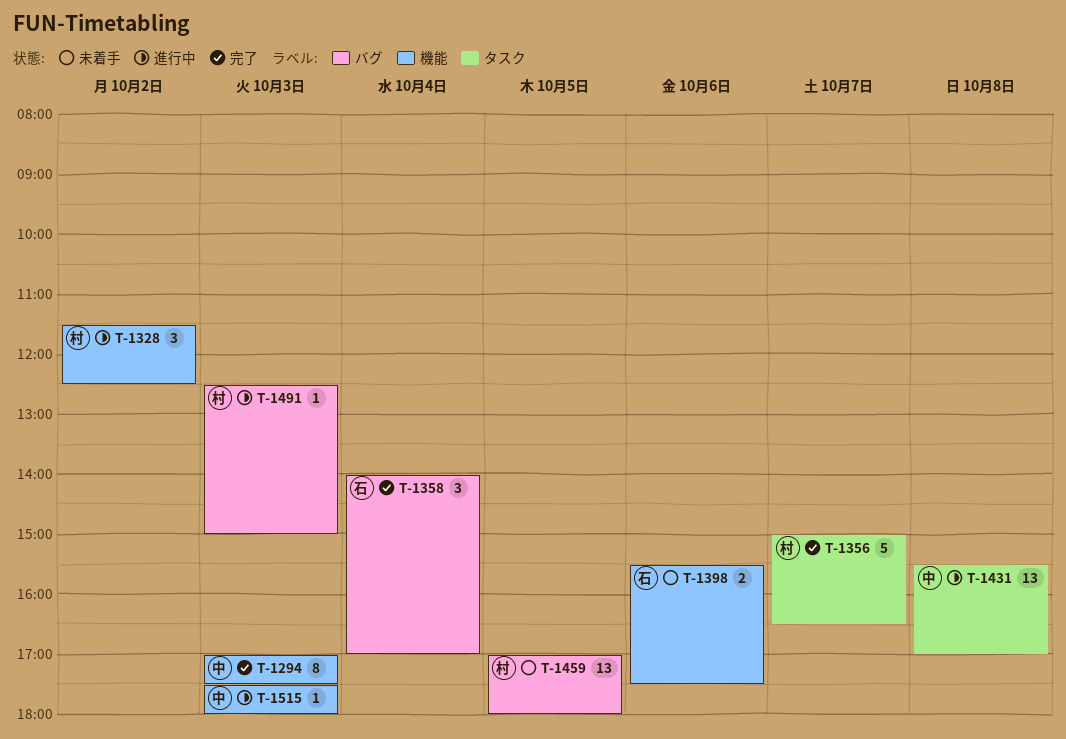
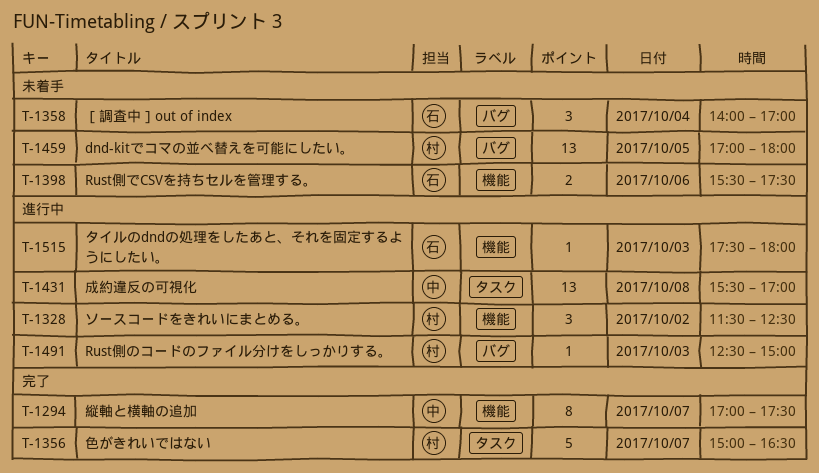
T-1294, day: Oct 3 -> Oct 7
T-1358, status: 完了 -> 未着手
T-1515, owner: 中 -> 石

